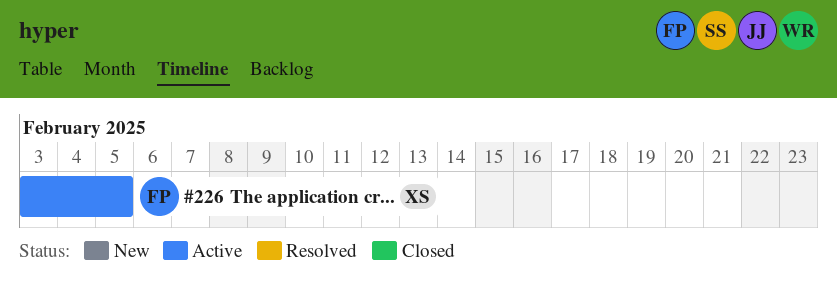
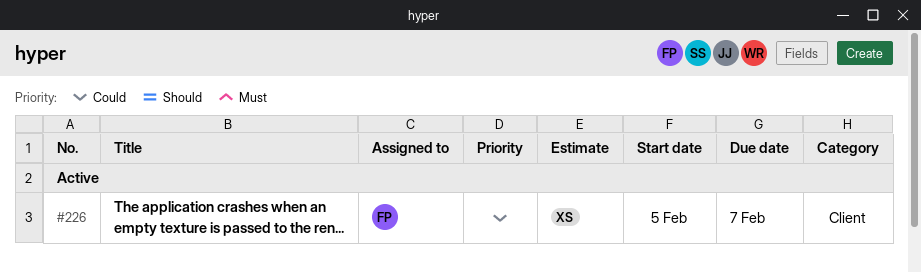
#226, start: Feb 3 -> Feb 5
#226, due: Feb 5 -> Feb 7

